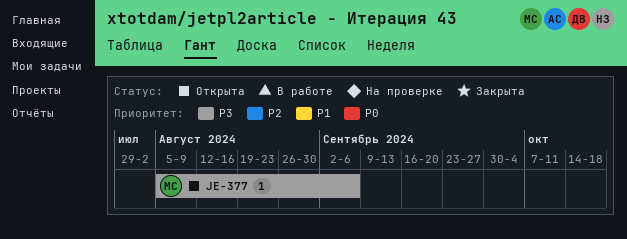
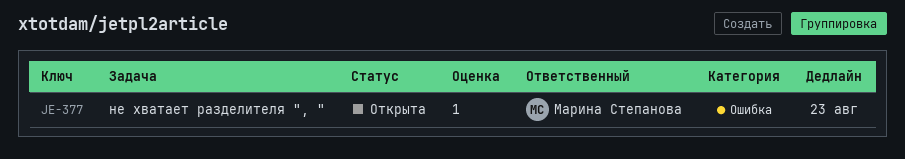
JE-377, due: Sep 6 -> Aug 23

